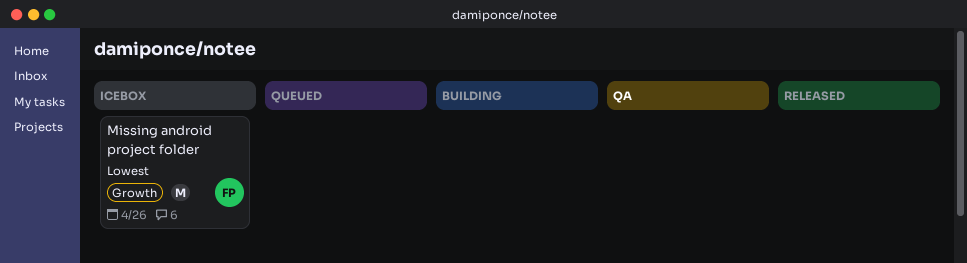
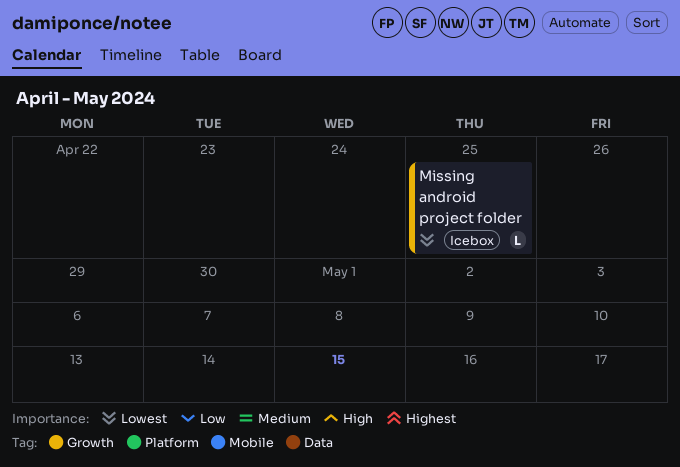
Missing android project folder, estimate: M -> L
Missing android project folder, due: Apr 26 -> Apr 25

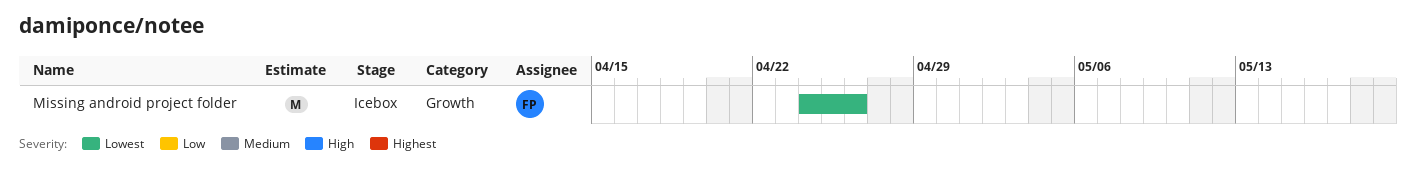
Missing android project folder, estimate: L -> M
Missing android project folder, due: Apr 25 -> Apr 26

